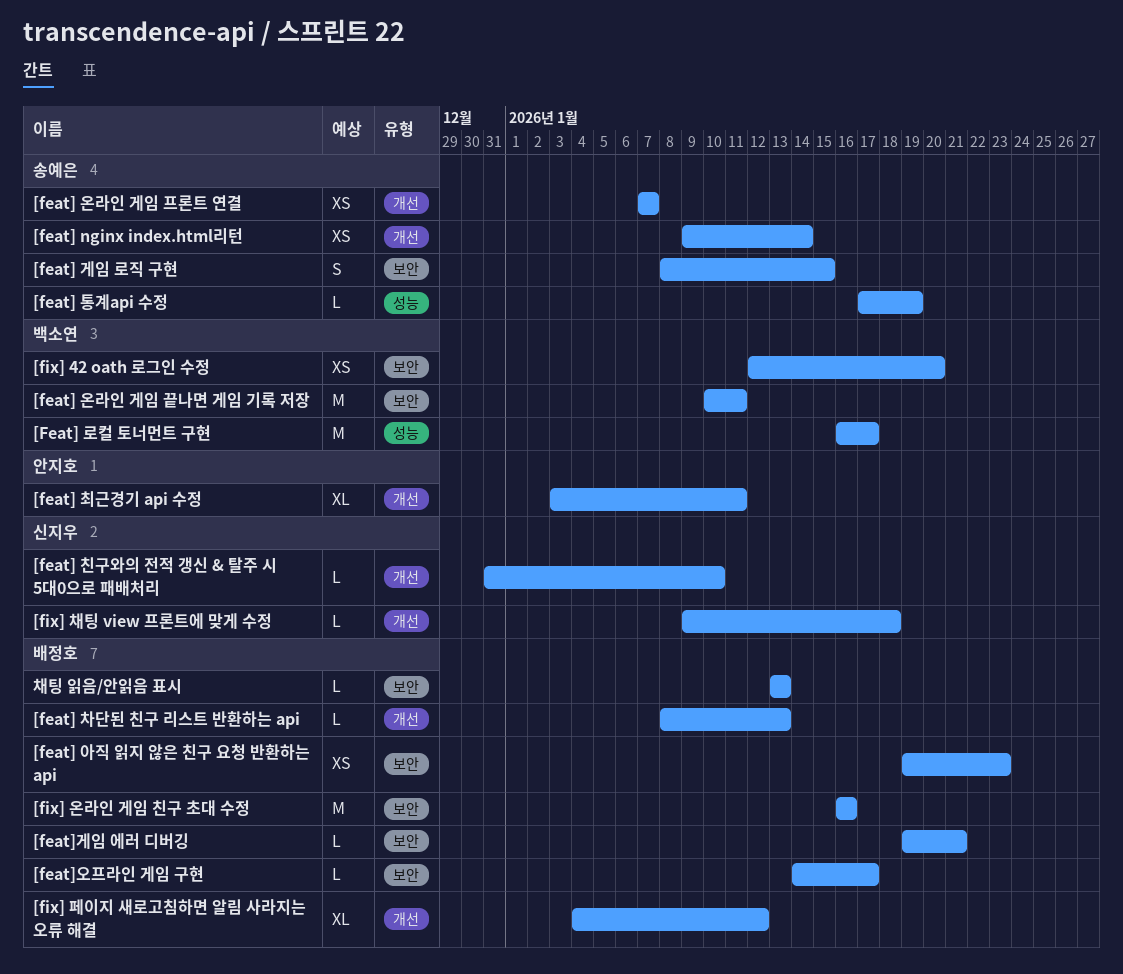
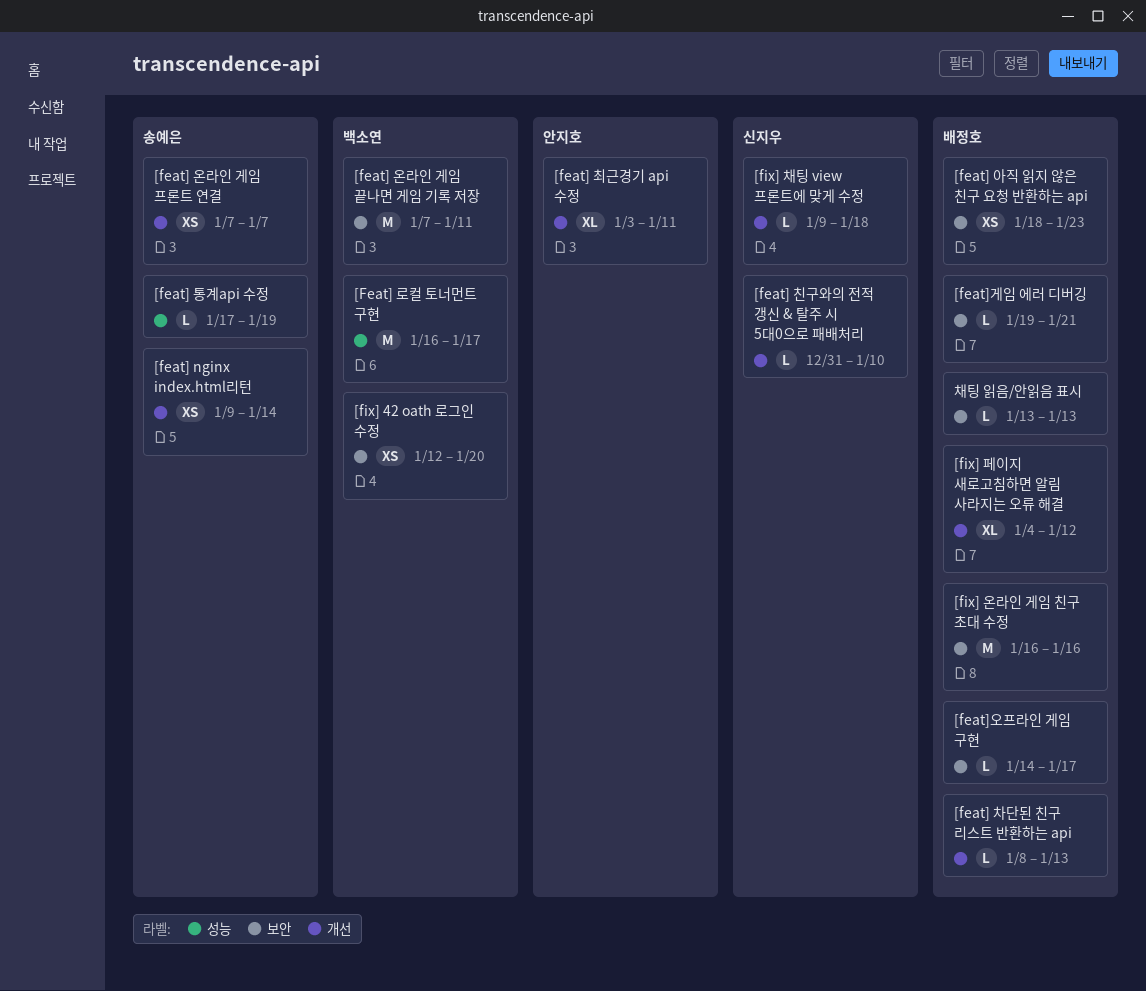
[feat] 게임 로직 구현: present -> none
[feat] 아직 읽지 않은 친구 요청 반환하는 api, start: Jan 19 -> Jan 18
[feat] 온라인 게임 끝나면 게임 기록 저장, start: Jan 10 -> Jan 7

